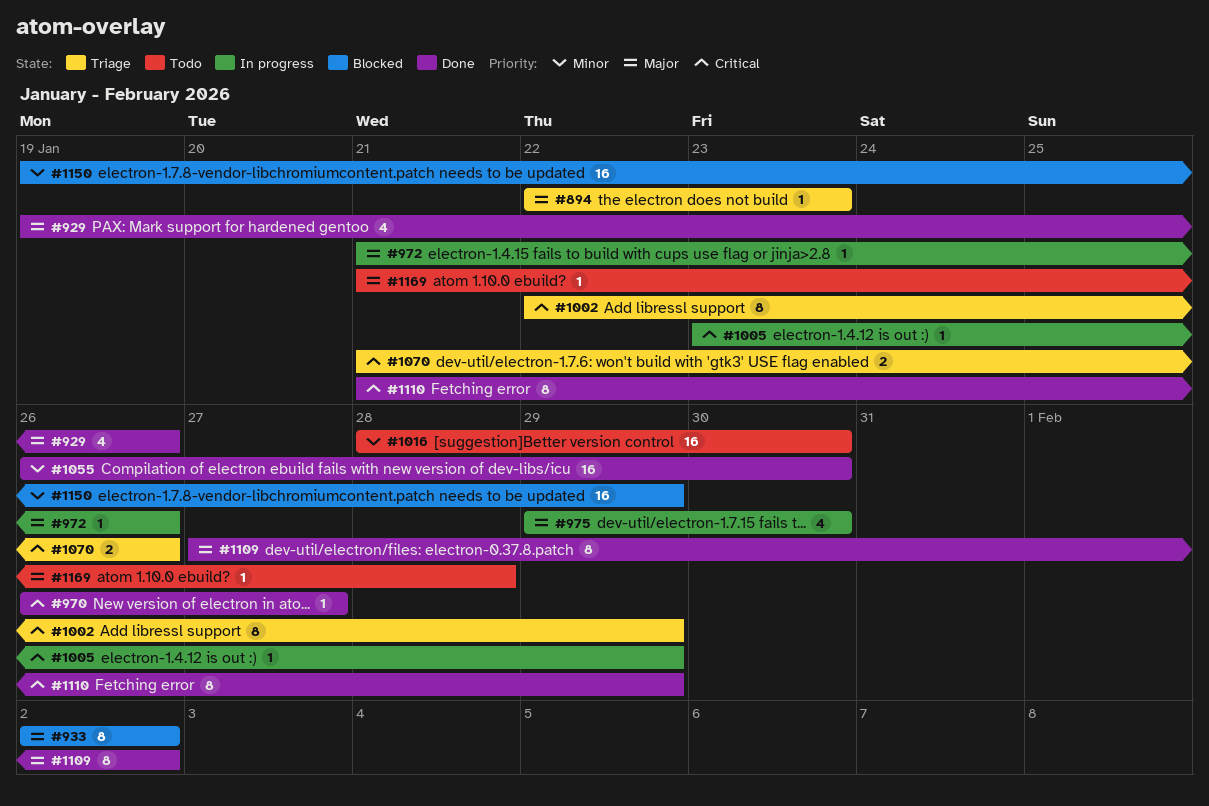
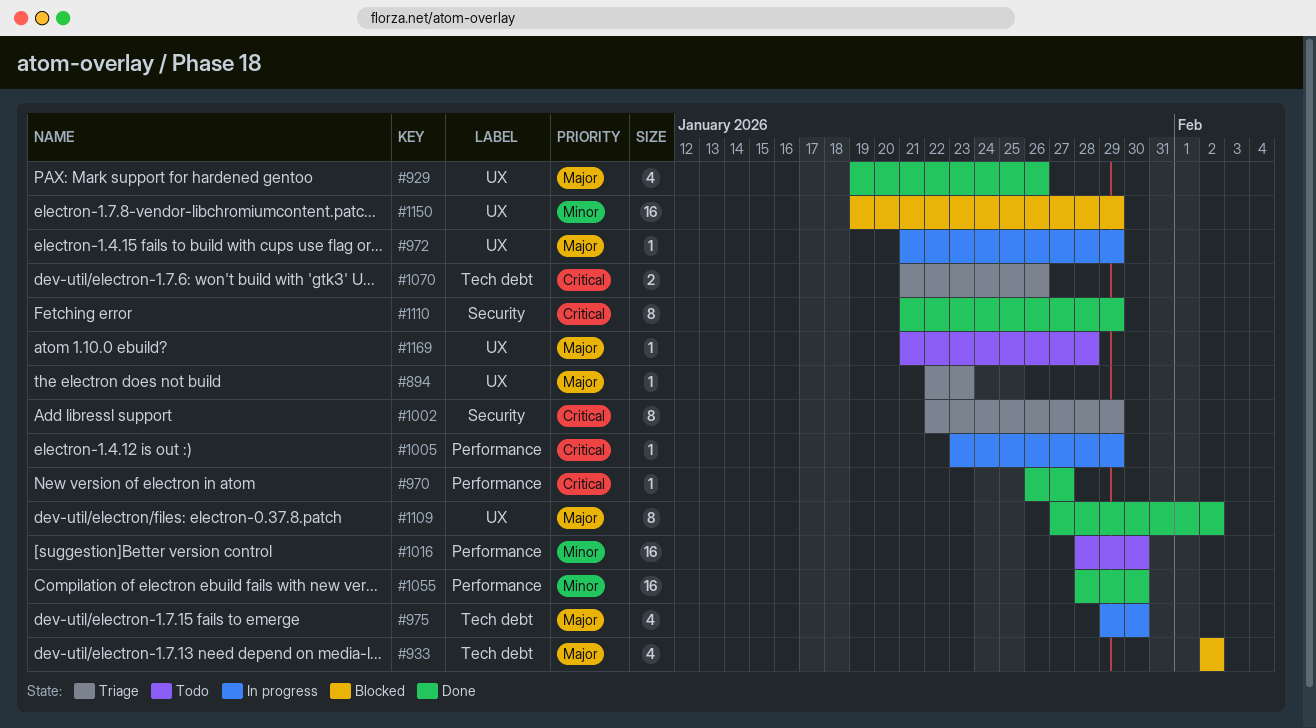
#933, estimate: 8 -> 4
#972, due: Jan 26 -> Jan 29
#1055, start: Jan 26 -> Jan 28

